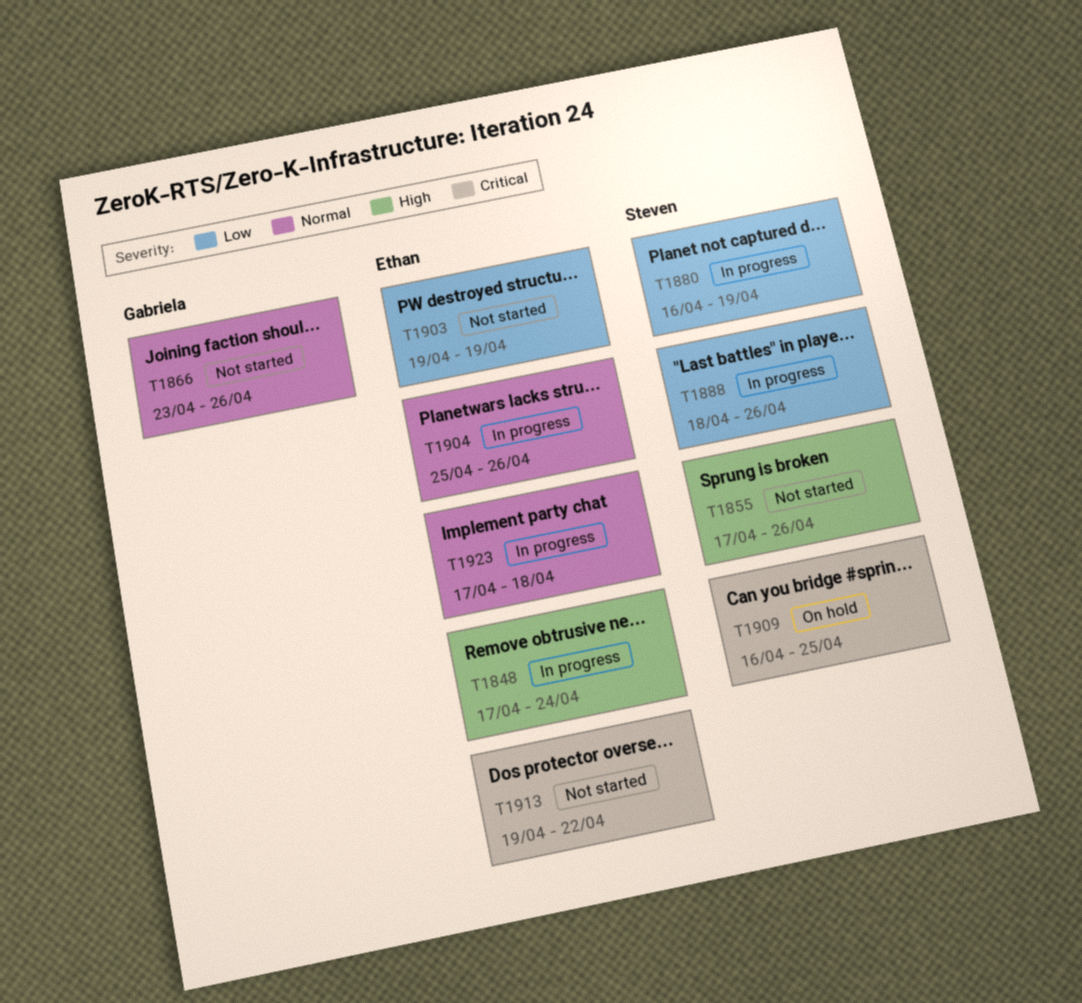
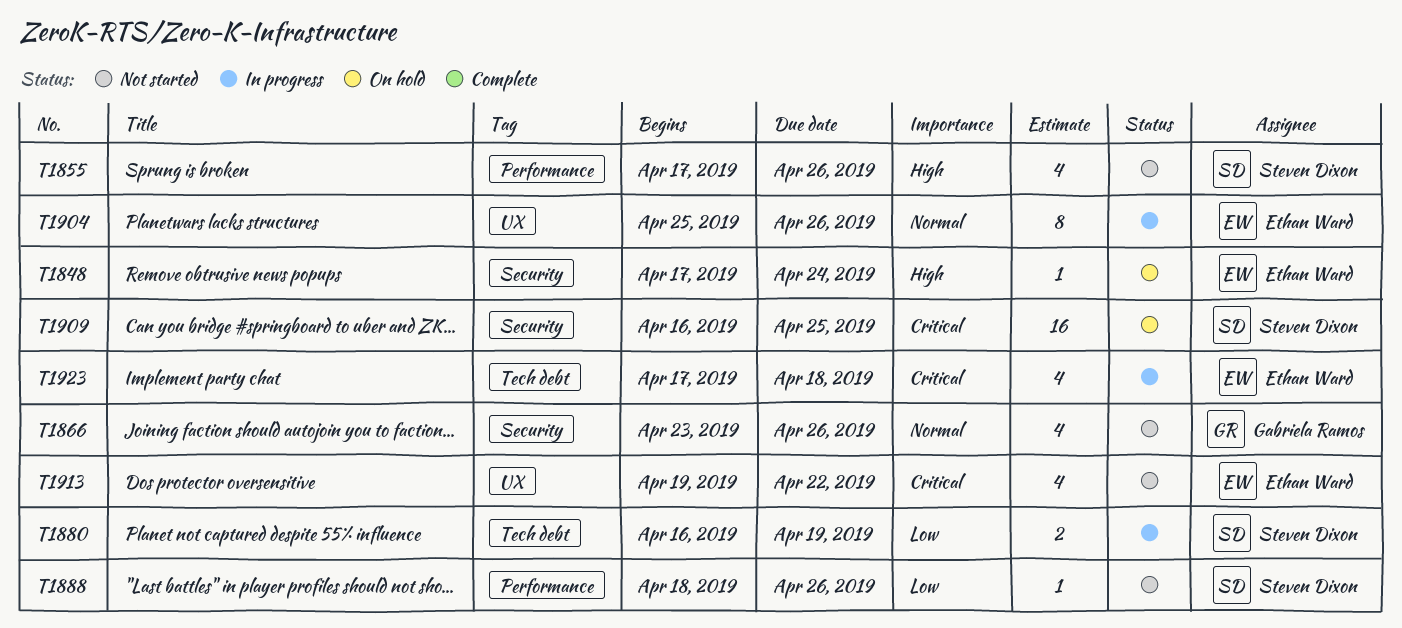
T1848, status: In progress -> On hold
T1888, status: In progress -> Not started
T1903: present -> none
T1923, priority: Normal -> Critical

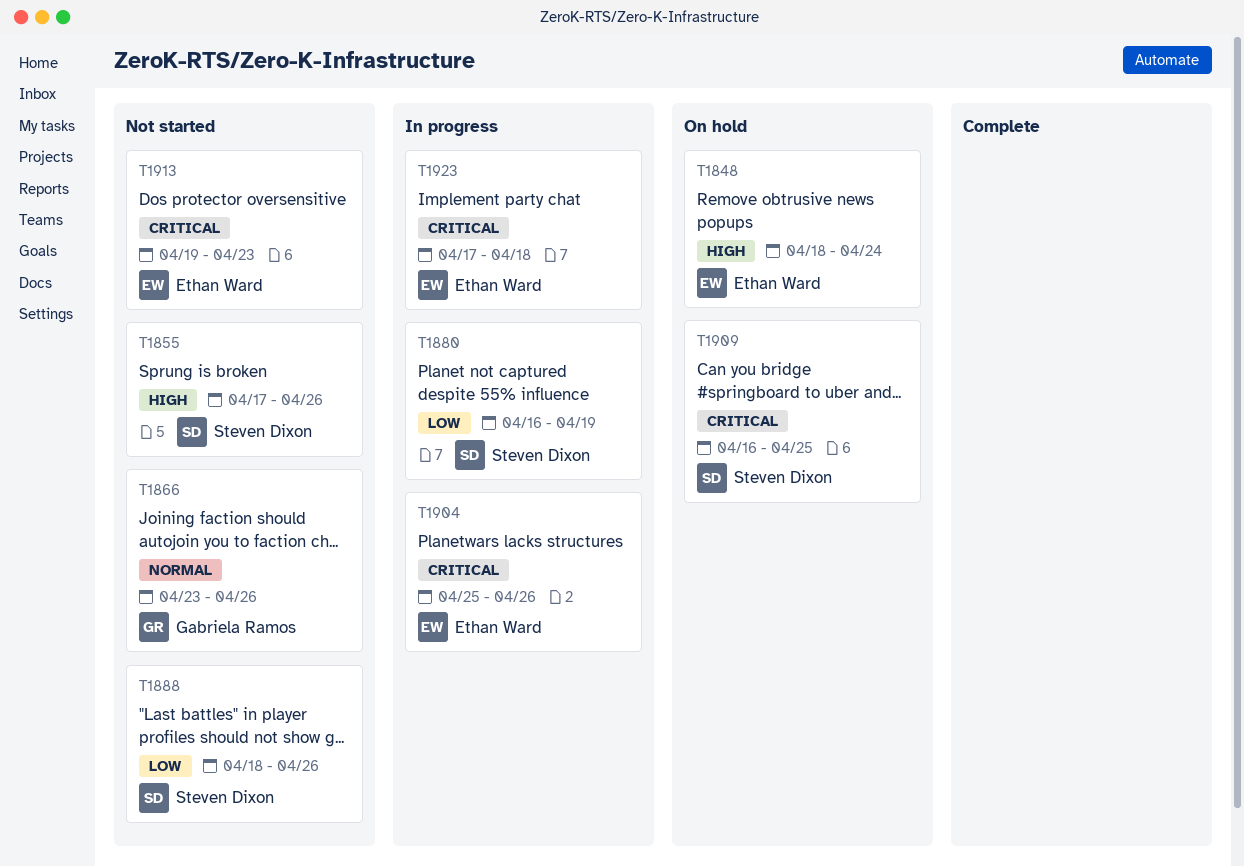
T1848, start: Apr 17 -> Apr 18
T1904, priority: Normal -> Critical
T1913, due: Apr 22 -> Apr 23

